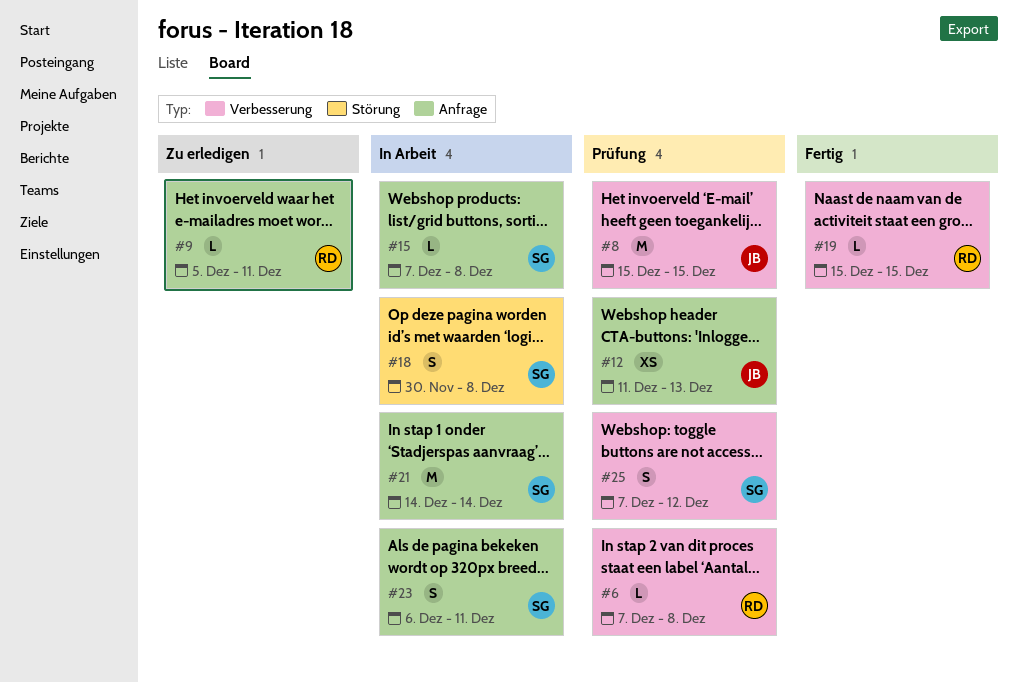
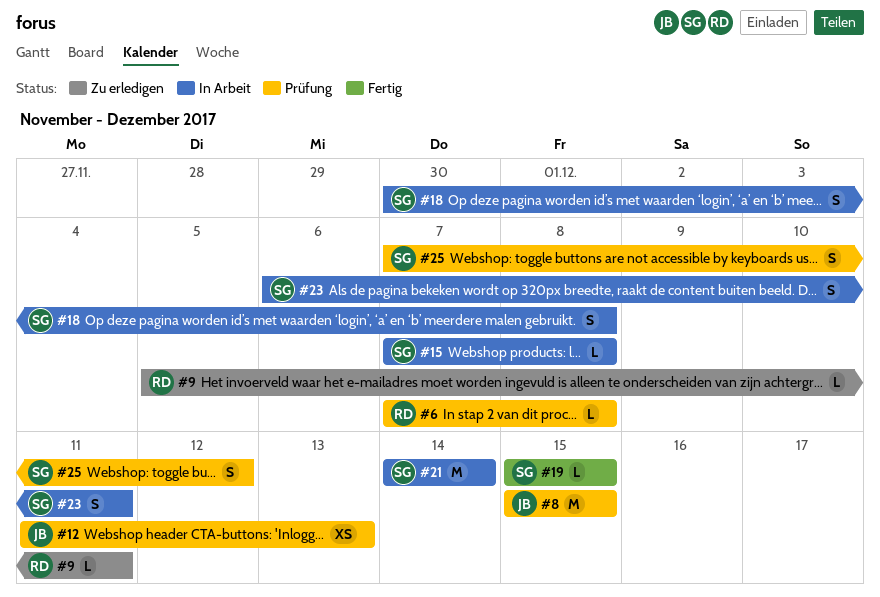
#19, owner: RD -> SG

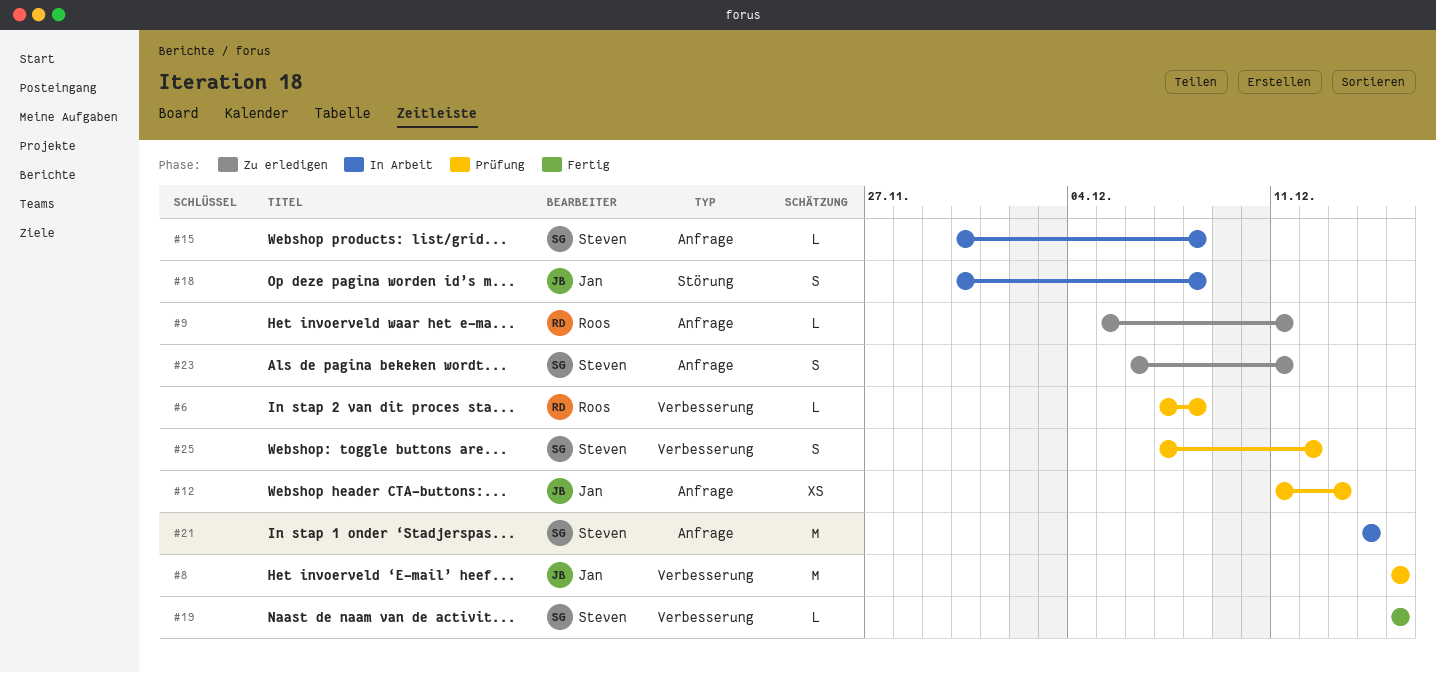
#15, start: Dec 7 -> Nov 30
#18, owner: Steven -> Jan
#23, status: In Arbeit -> Zu erledigen

